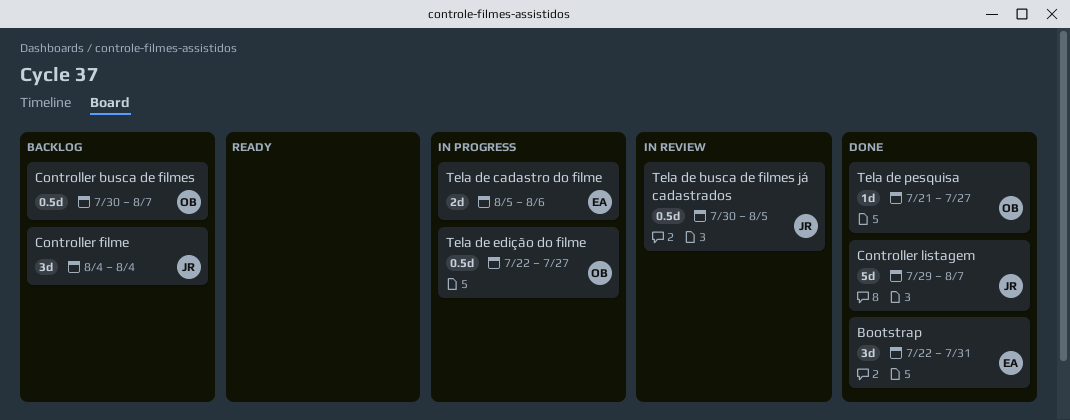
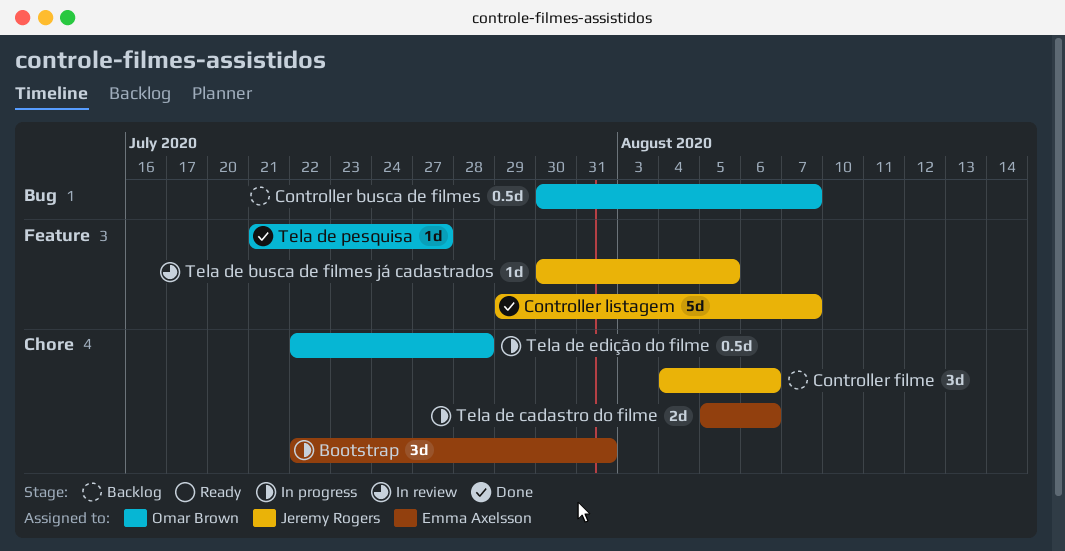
Bootstrap, status: Done -> In progress
Controller filme, due: Aug 4 -> Aug 6
Tela de busca de filmes já cadastrados, estimate: 0.5d -> 1d
Tela de edição do filme, due: Jul 27 -> Jul 28

